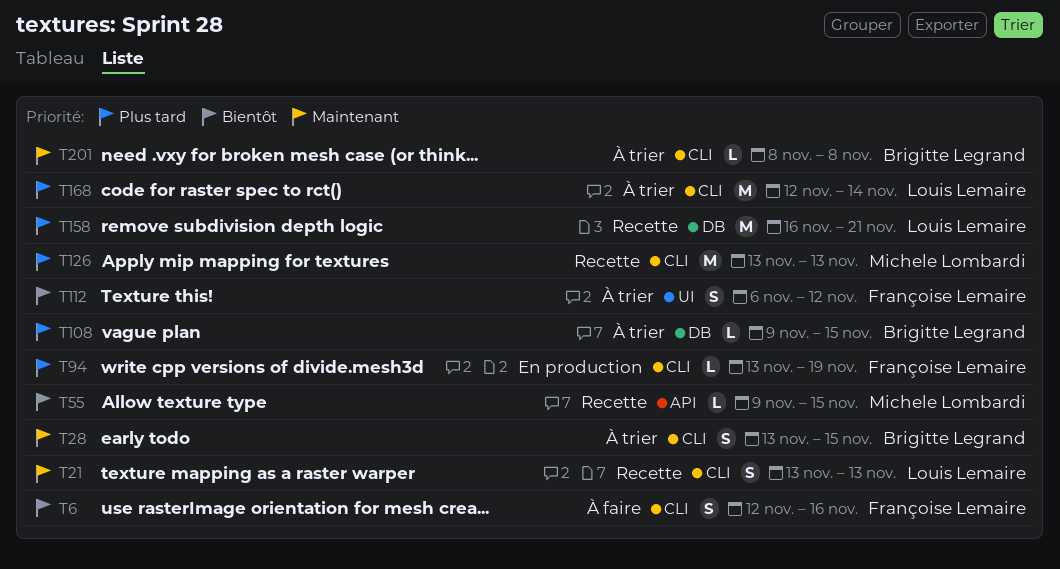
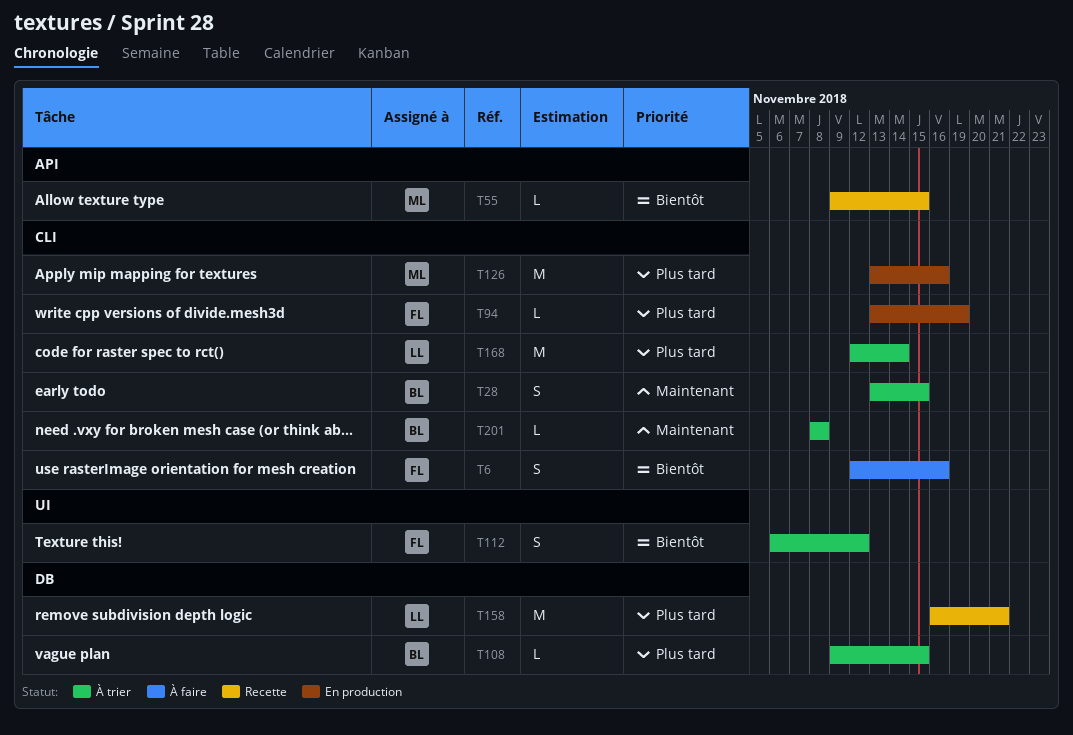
T21: present -> none
T126, status: Recette -> En production
T126, due: Nov 13 -> Nov 16

